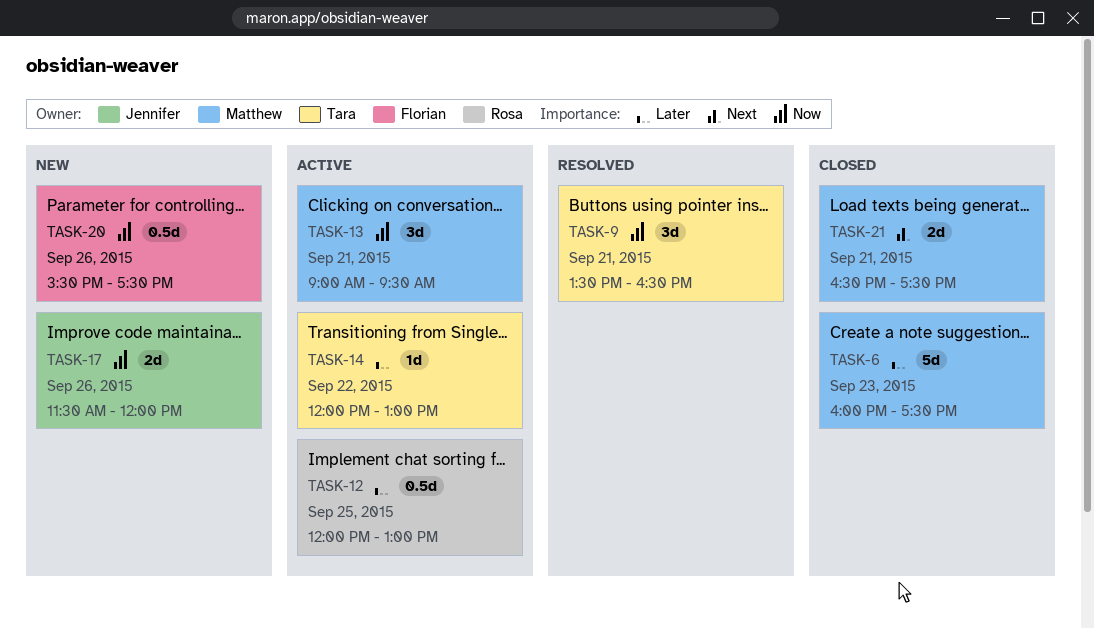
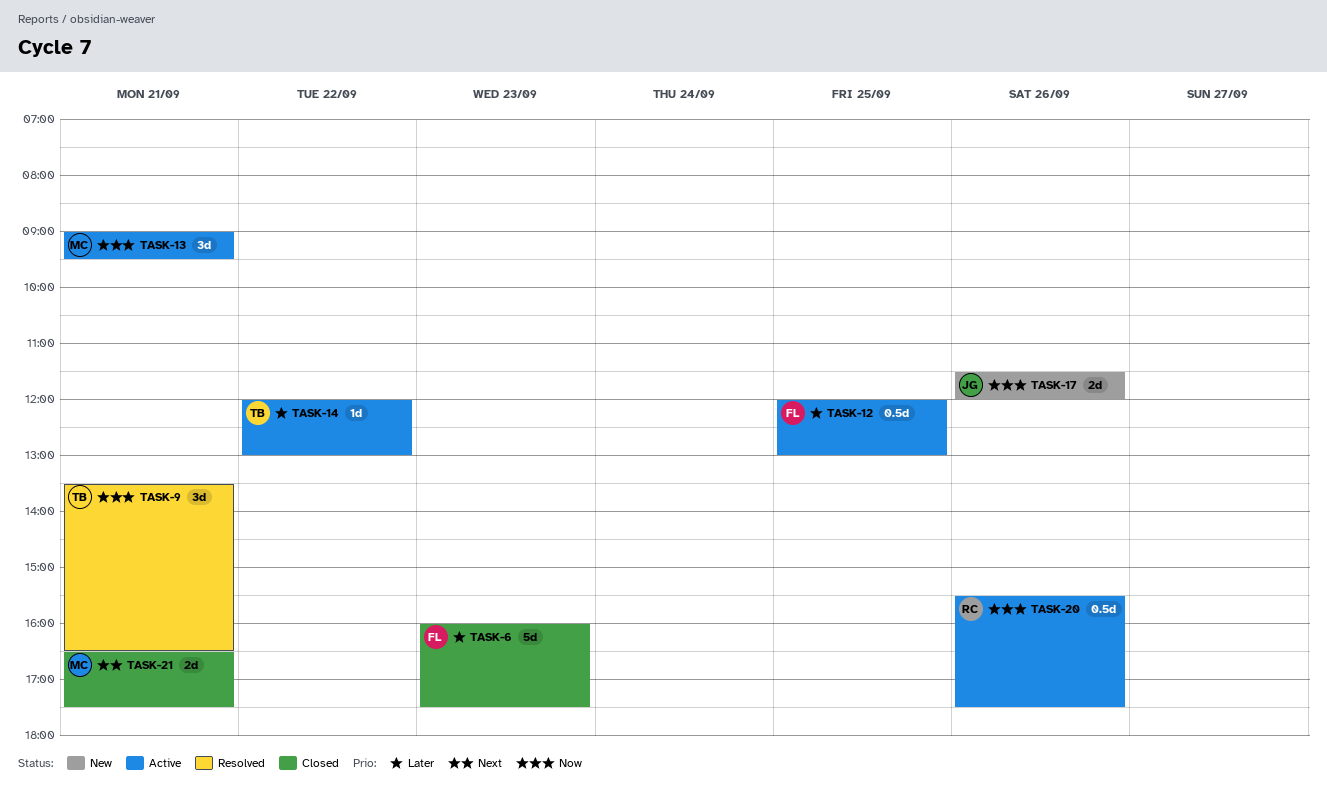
TASK-6, owner: Matthew -> Florian
TASK-12, owner: Rosa -> Florian
TASK-20, status: New -> Active
TASK-20, owner: Florian -> Rosa

